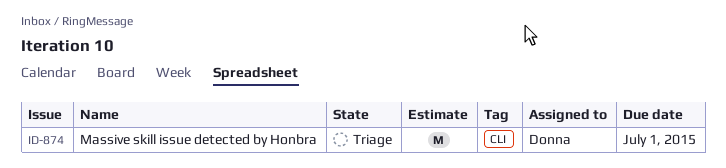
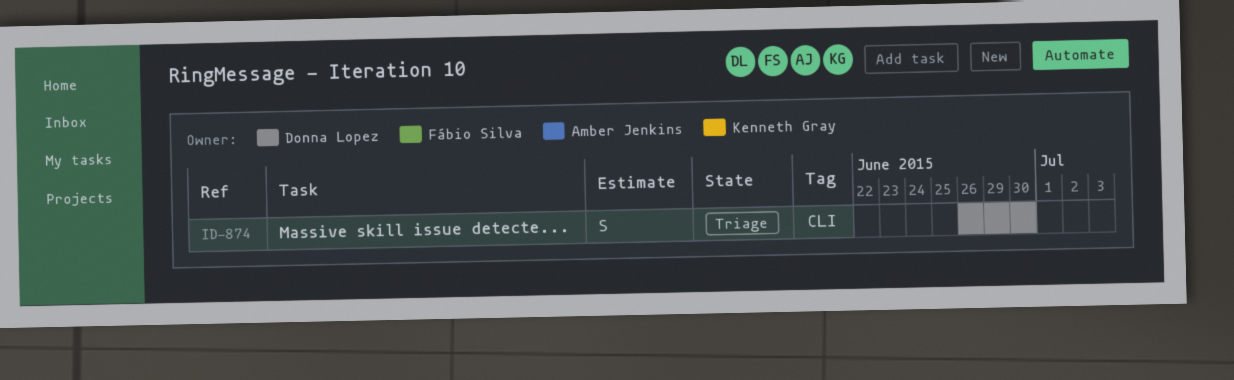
ID-874, estimate: M -> S
ID-874, due: Jul 1 -> Jun 30

